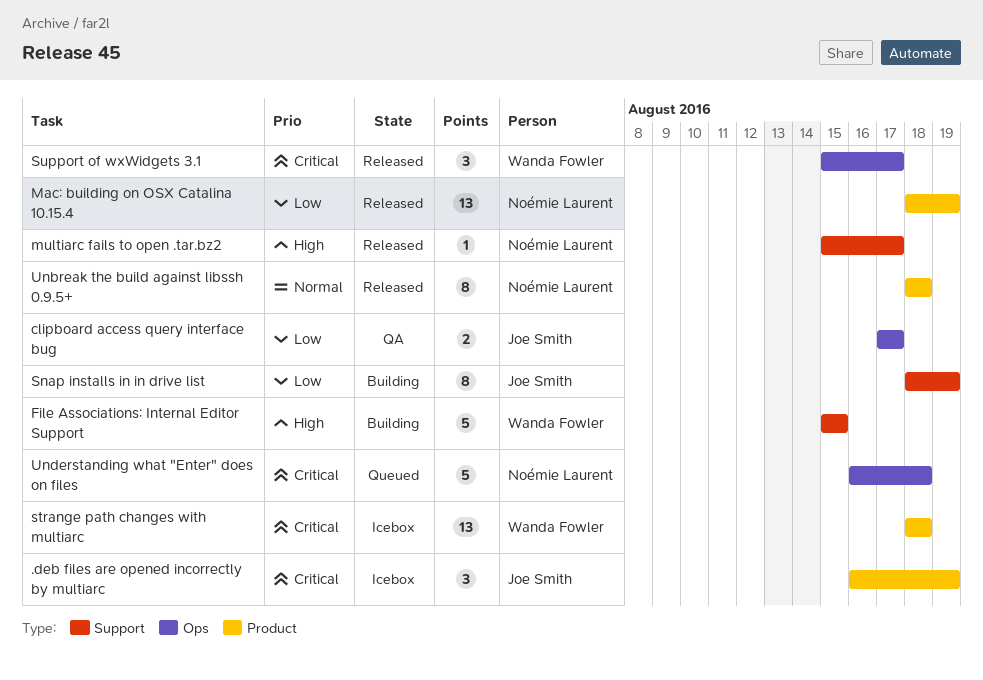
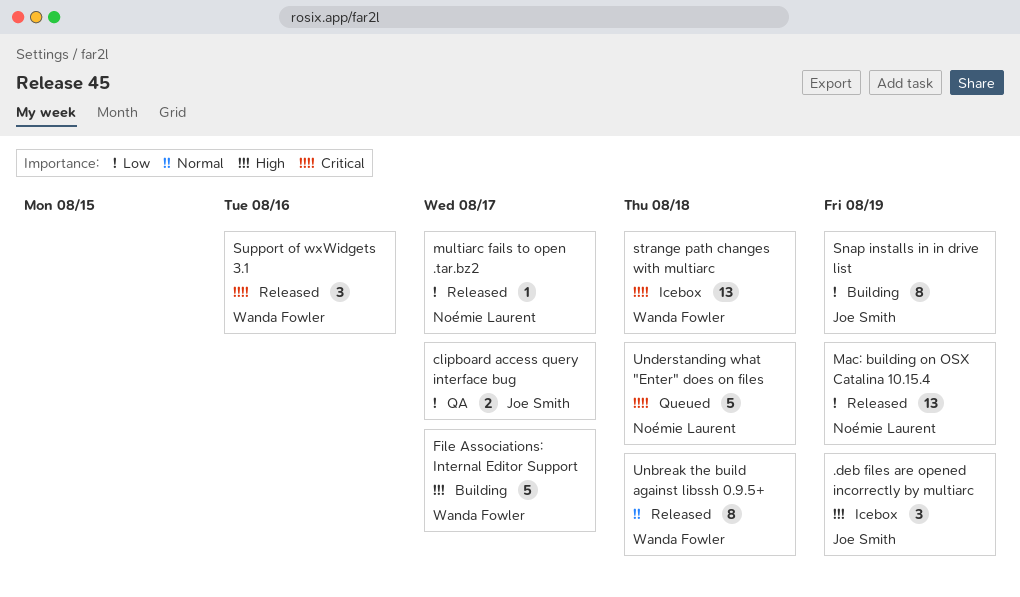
.deb files are opened incorrectly by multiarc, priority: Critical -> High
File Associations: Internal Editor Support, due: Aug 15 -> Aug 17
multiarc fails to open .tar.bz2, priority: High -> Low
Support of wxWidgets 3.1, due: Aug 17 -> Aug 16
Unbreak the build against libssh 0.9.5+, owner: Noémie Laurent -> Wanda Fowler

